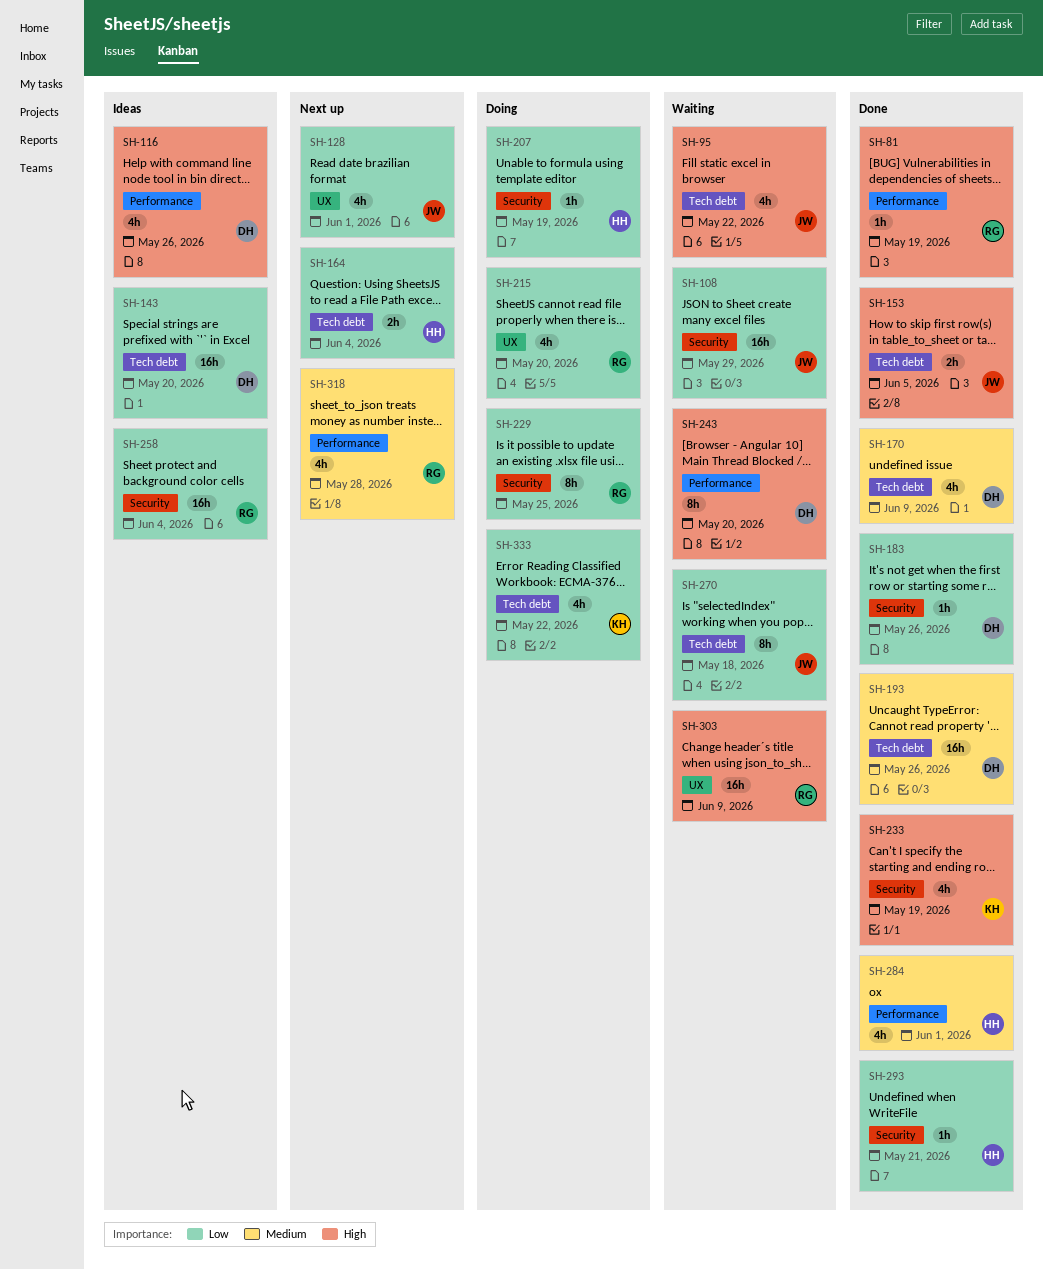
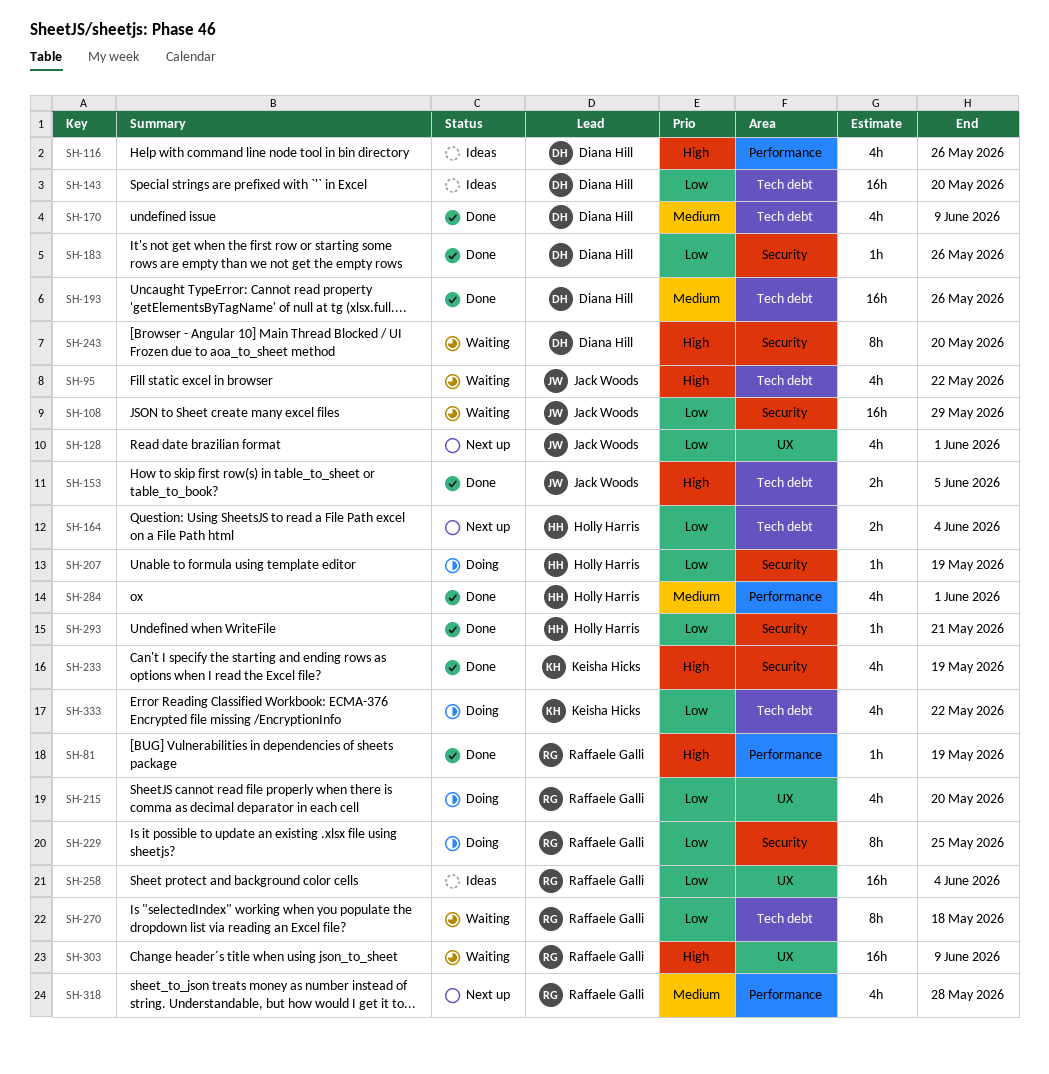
SH-243, label: Performance -> Security
SH-258, label: Security -> UX
SH-270, owner: Jack Woods -> Raffaele Galli

